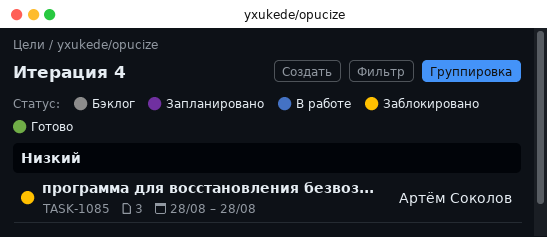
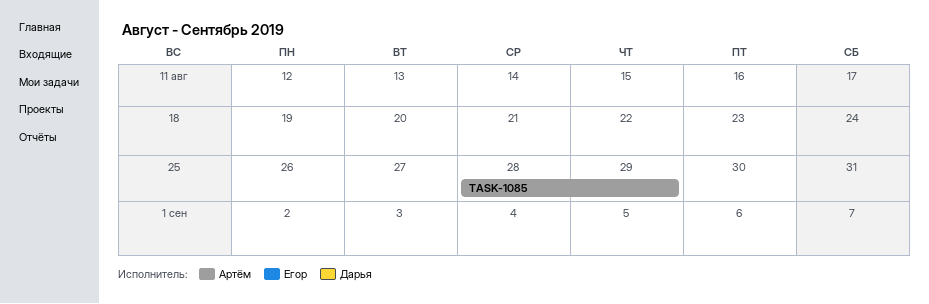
TASK-1085, due: Aug 28 -> Aug 29

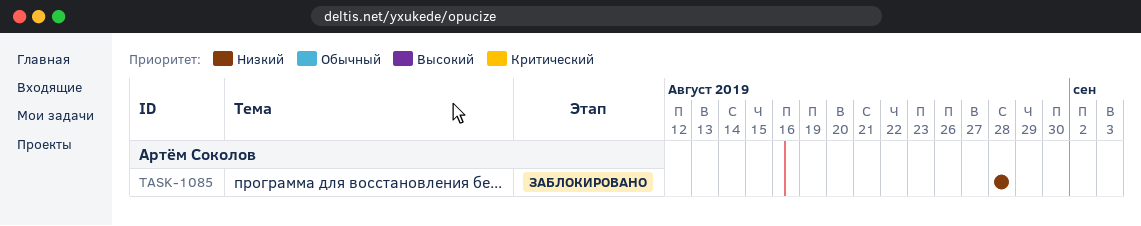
TASK-1085, due: Aug 29 -> Aug 28

